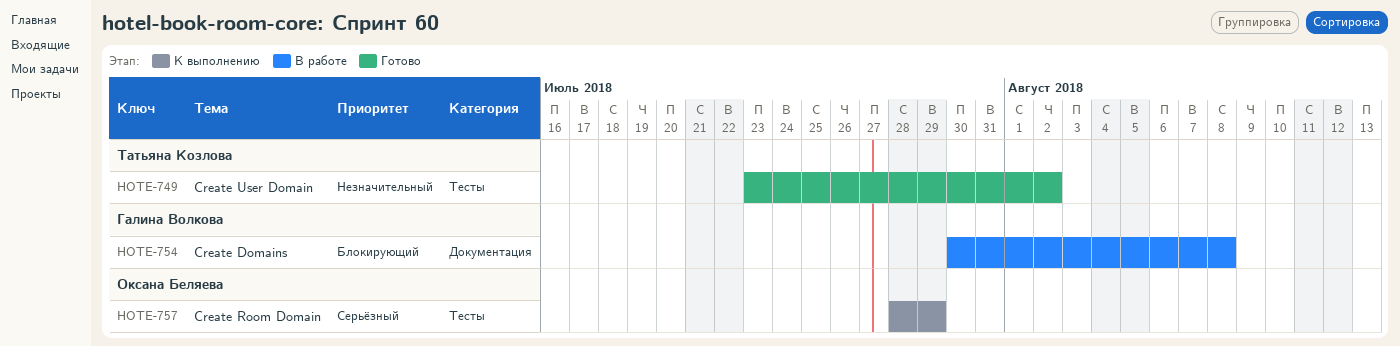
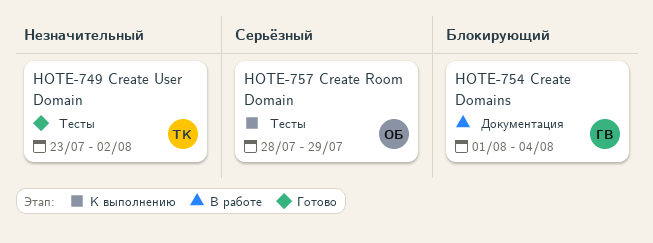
HOTE-754, start: Jul 30 -> Aug 1
HOTE-754, due: Aug 8 -> Aug 4

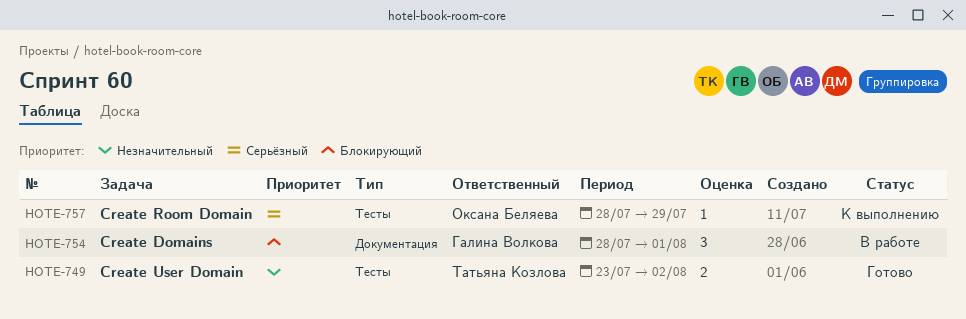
HOTE-754, start: Aug 1 -> Jul 28
HOTE-754, due: Aug 4 -> Aug 1

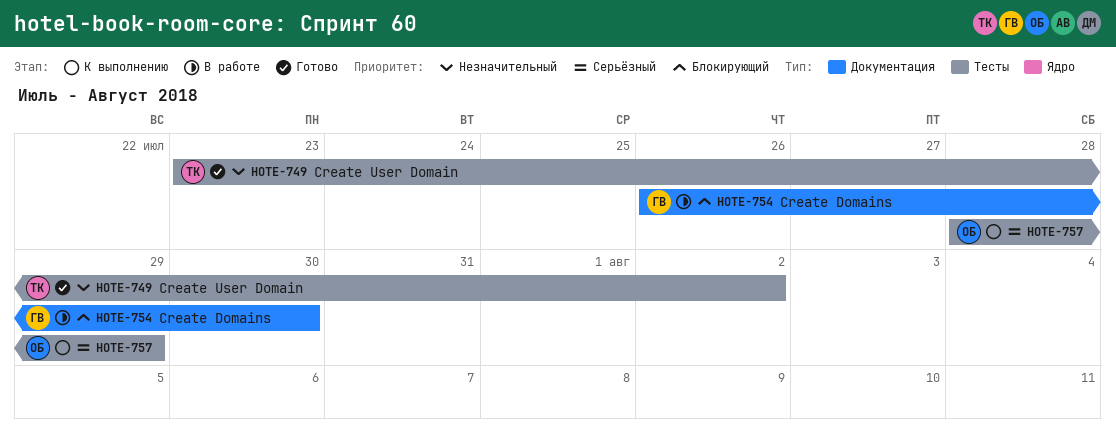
HOTE-754, start: Jul 28 -> Jul 26
HOTE-754, due: Aug 1 -> Jul 30

